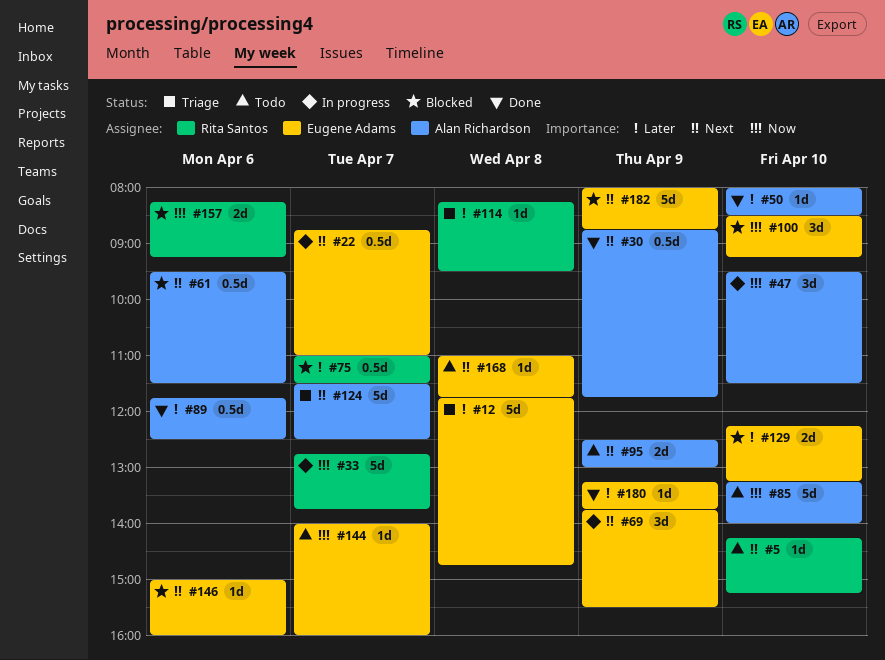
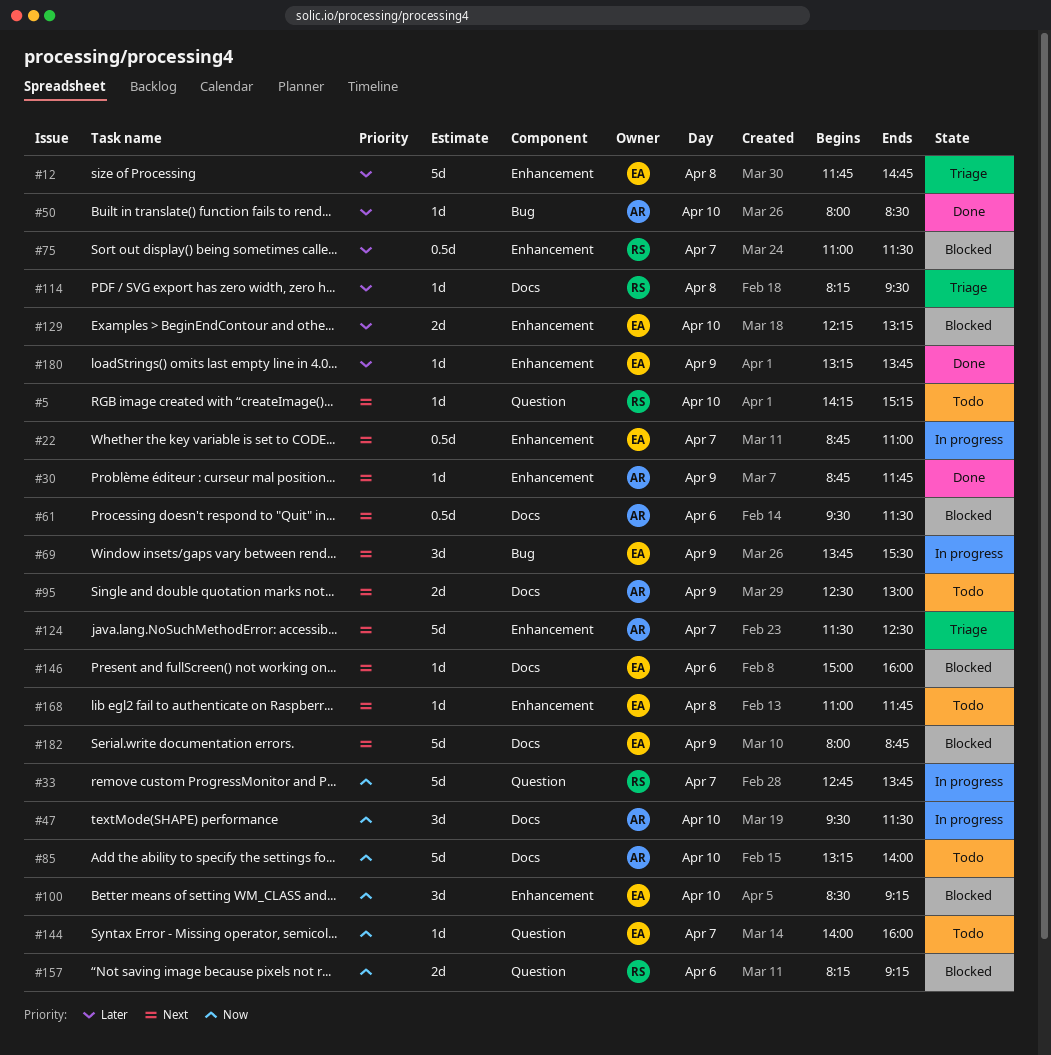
#30, estimate: 0.5d -> 1d
#89: present -> none

